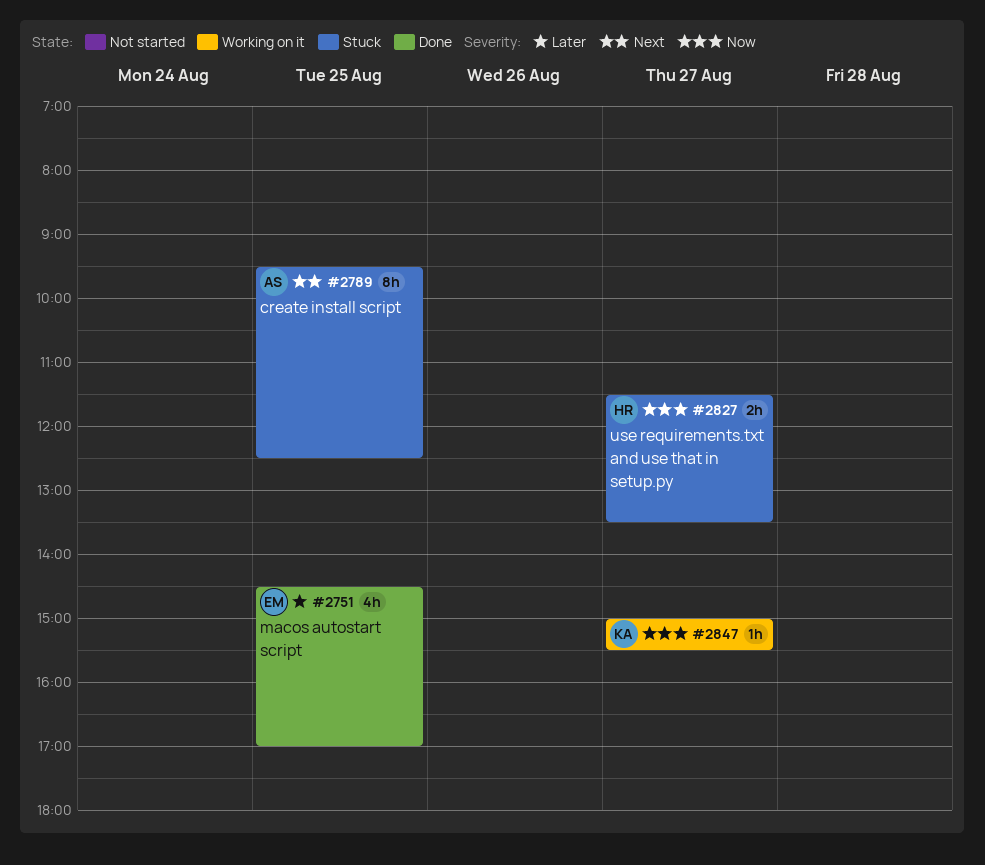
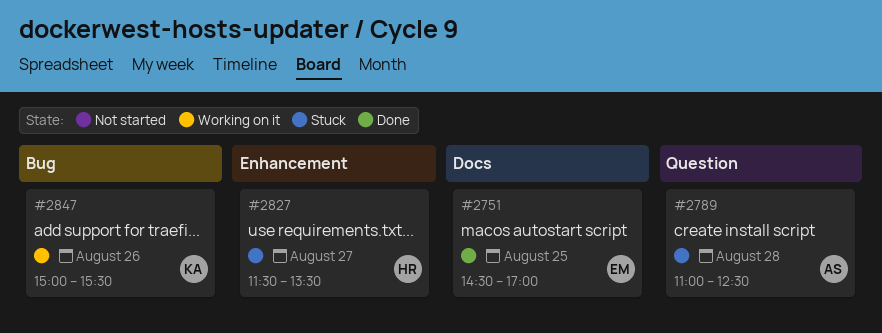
#2789, day: Aug 25 -> Aug 28
#2789, begins: 09:30 -> 11:00
#2847, day: Aug 27 -> Aug 26

